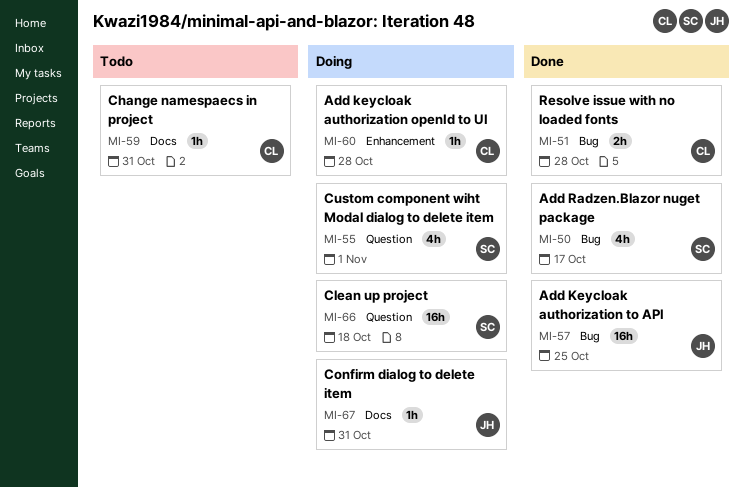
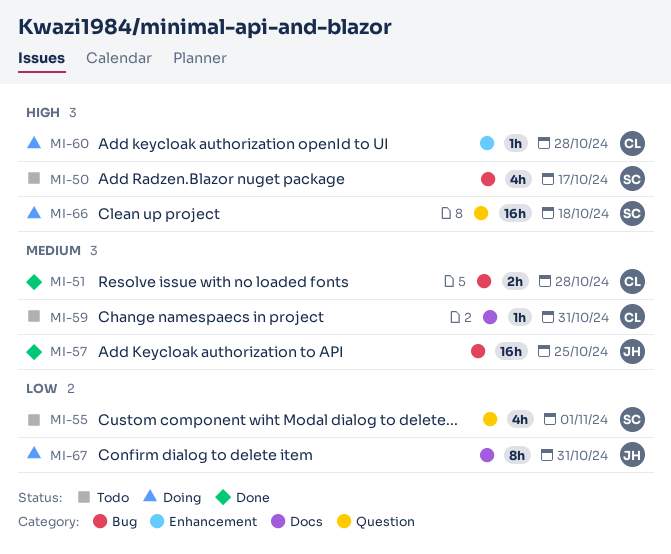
MI-50, status: Done -> Todo
MI-55, status: Doing -> Todo
MI-67, estimate: 1h -> 8h

